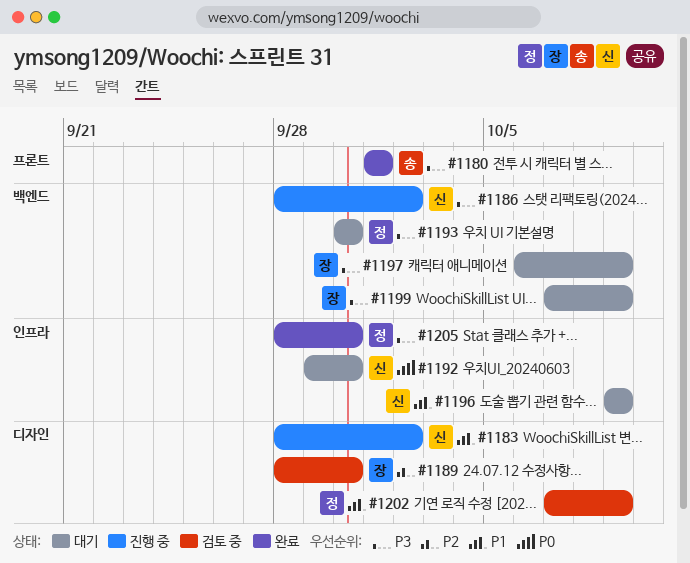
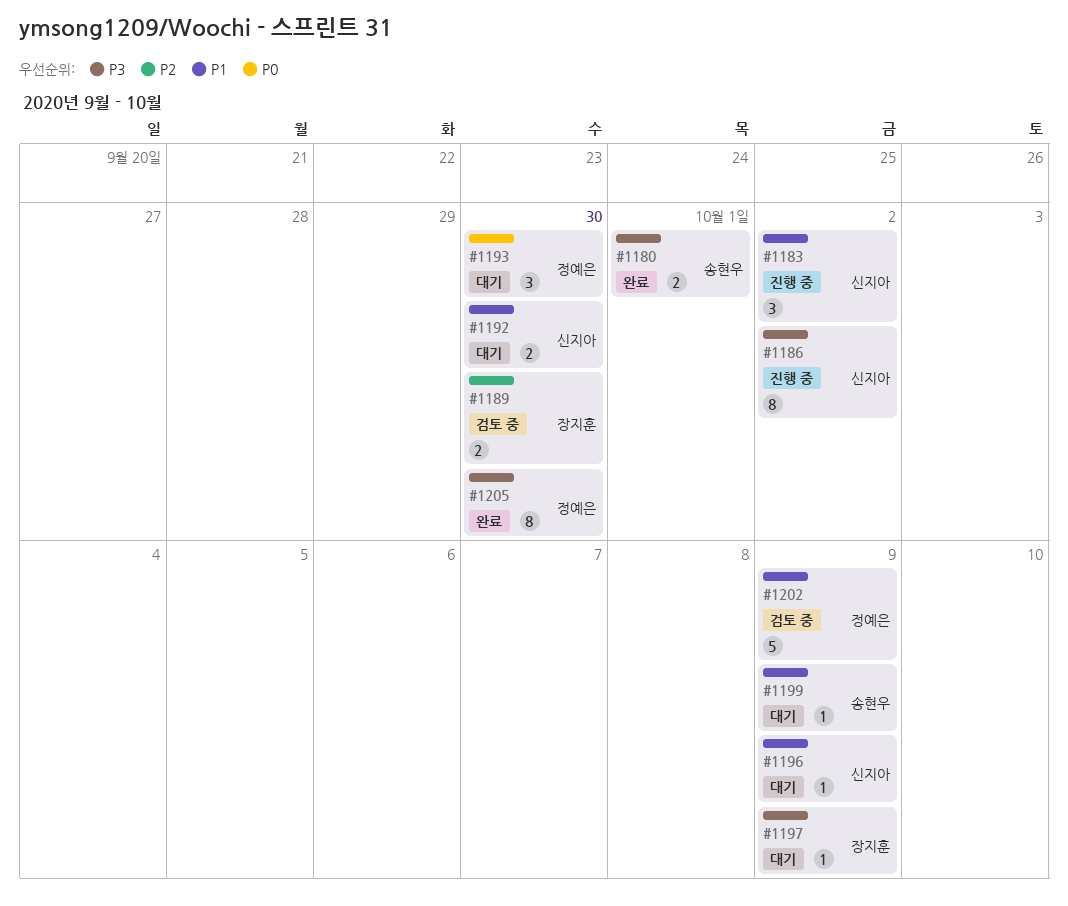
#1192, priority: P0 -> P1
#1193, priority: P3 -> P0
#1199, owner: 장지훈 -> 송현우
#1199, priority: P3 -> P1

